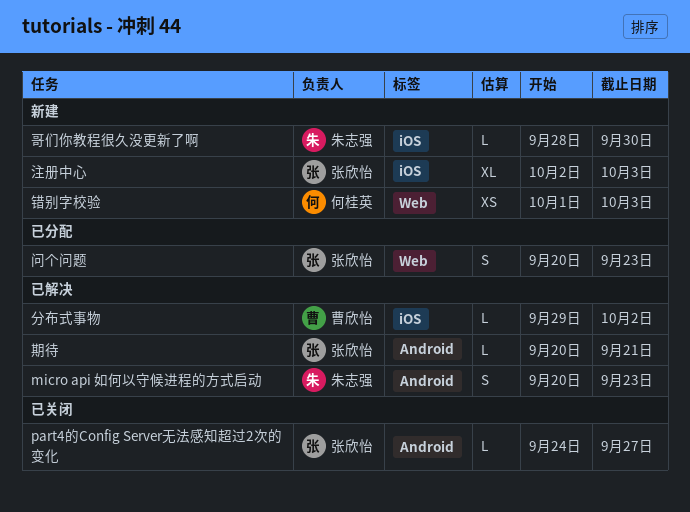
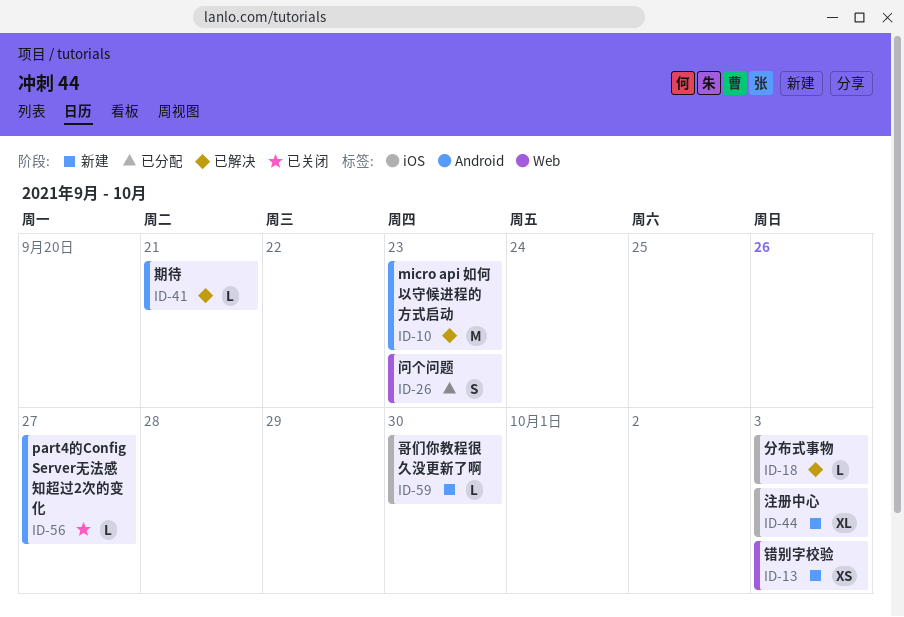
micro api 如何以守候进程的方式启动, estimate: S -> M
分布式事物, due: Oct 2 -> Oct 3

